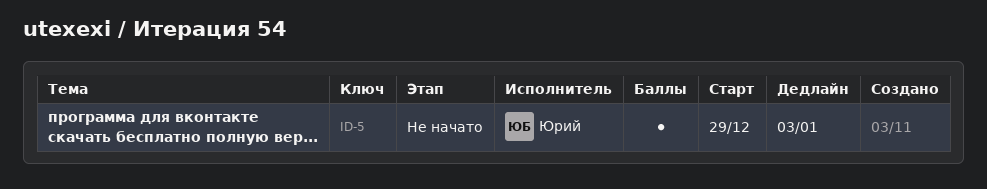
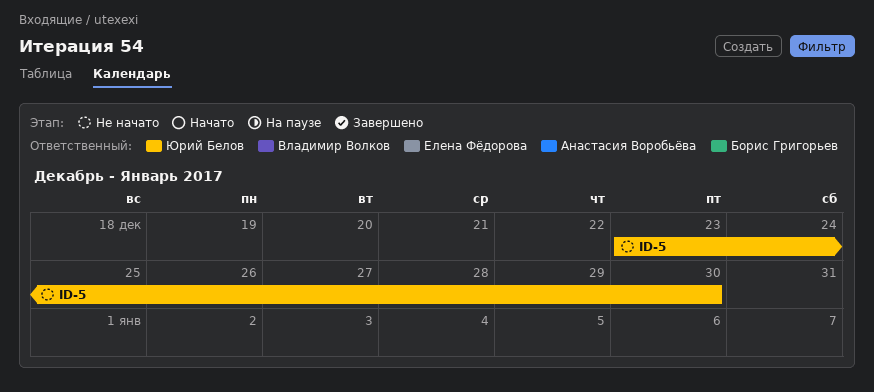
ID-5, start: Dec 29 -> Dec 23
ID-5, due: Jan 3 -> Dec 30

